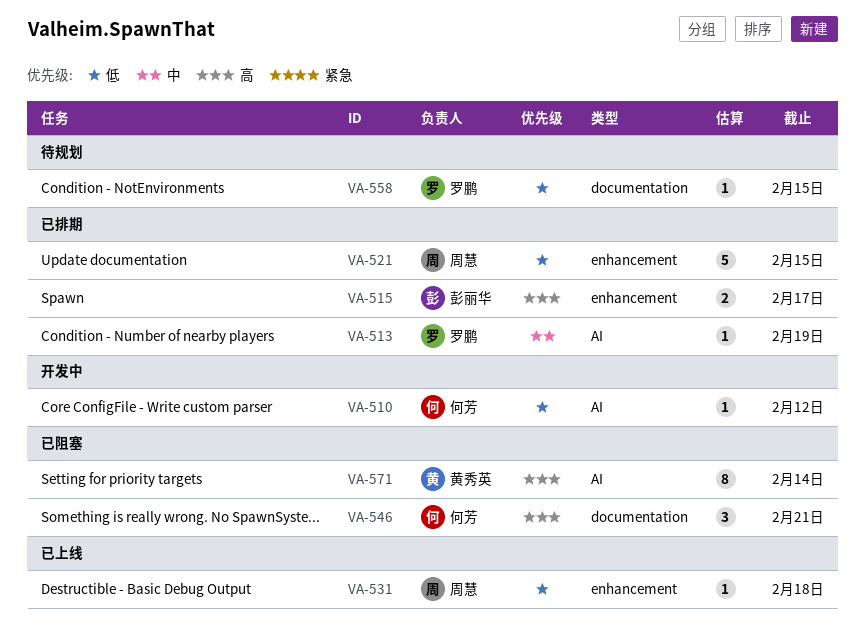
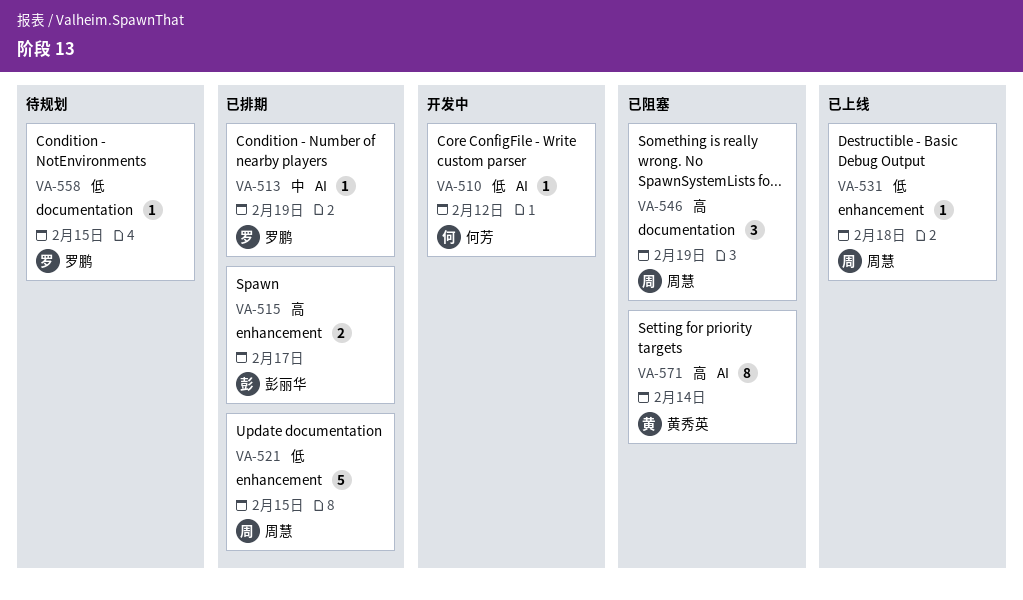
VA-546, owner: 何芳 -> 周慧
VA-546, due: Feb 21 -> Feb 19

